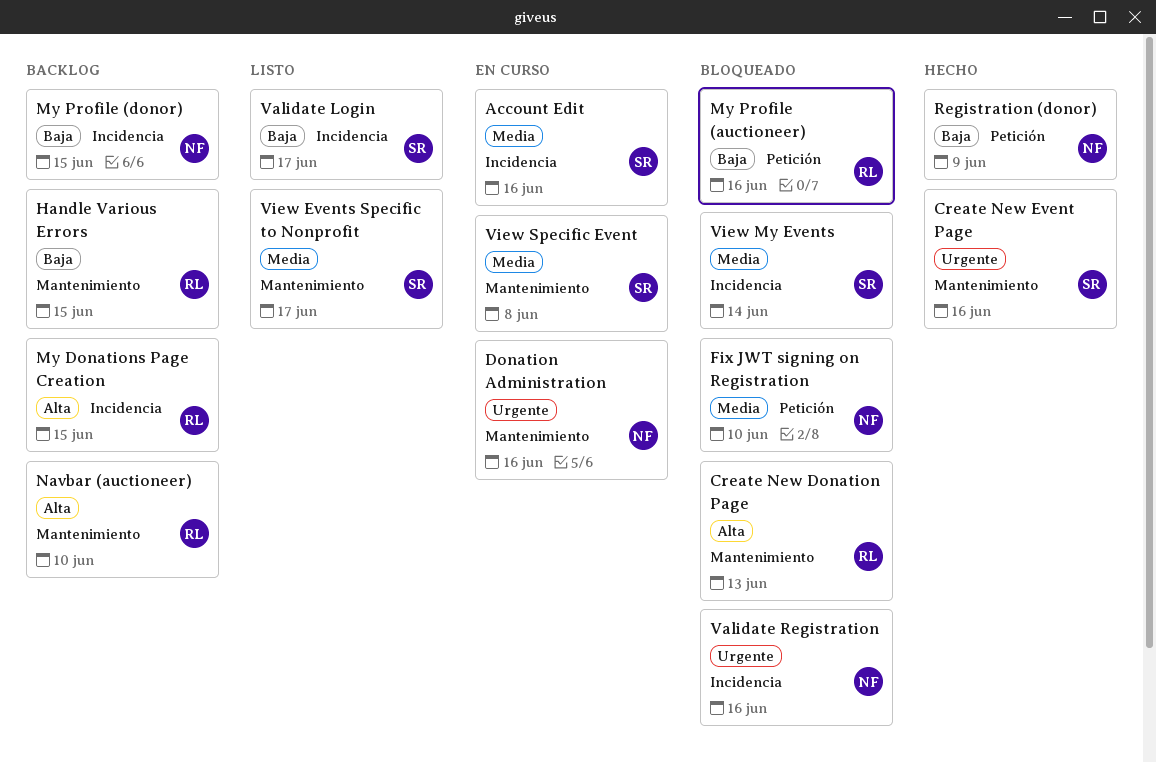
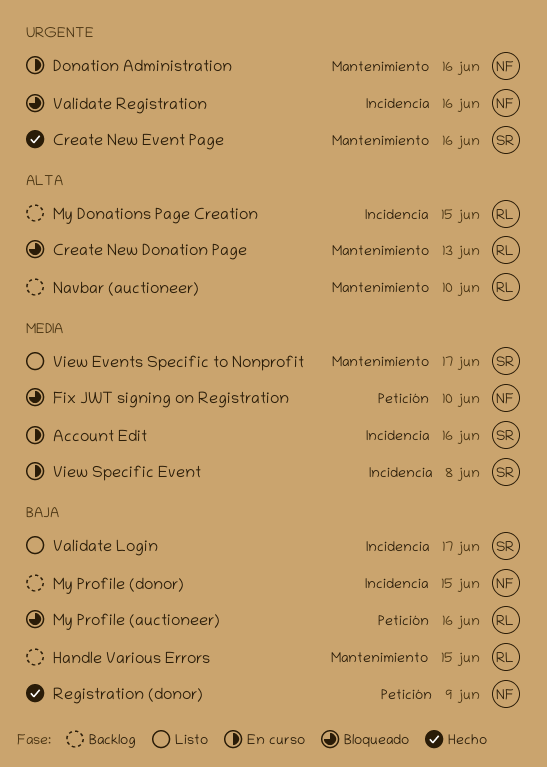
View My Events: present -> none
View Specific Event, label: Mantenimiento -> Incidencia

